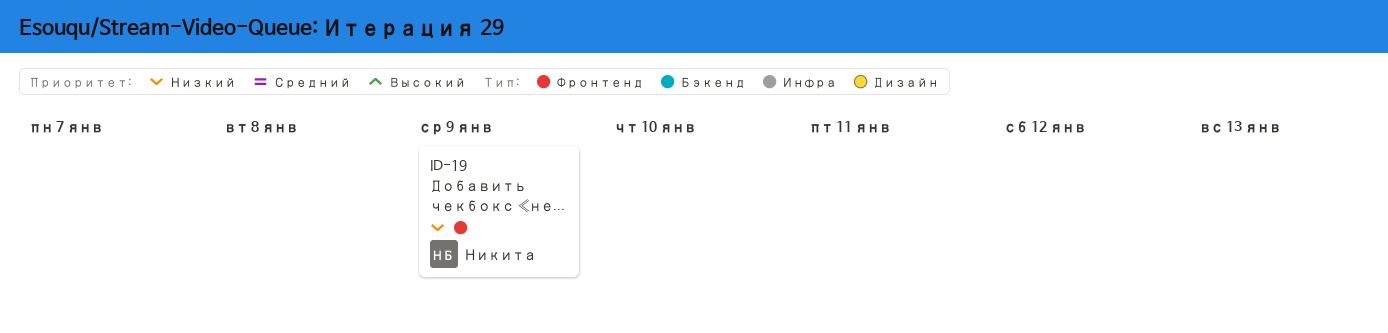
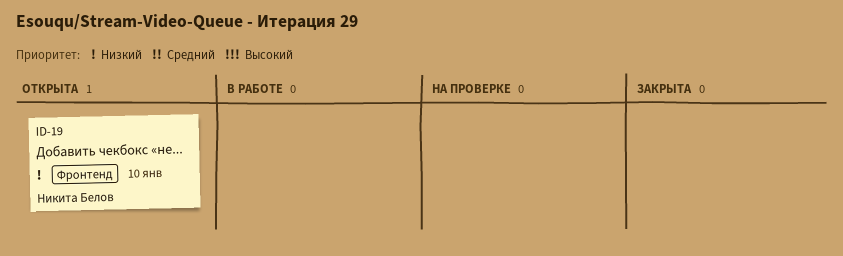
ID-19, due: Jan 9 -> Jan 10

